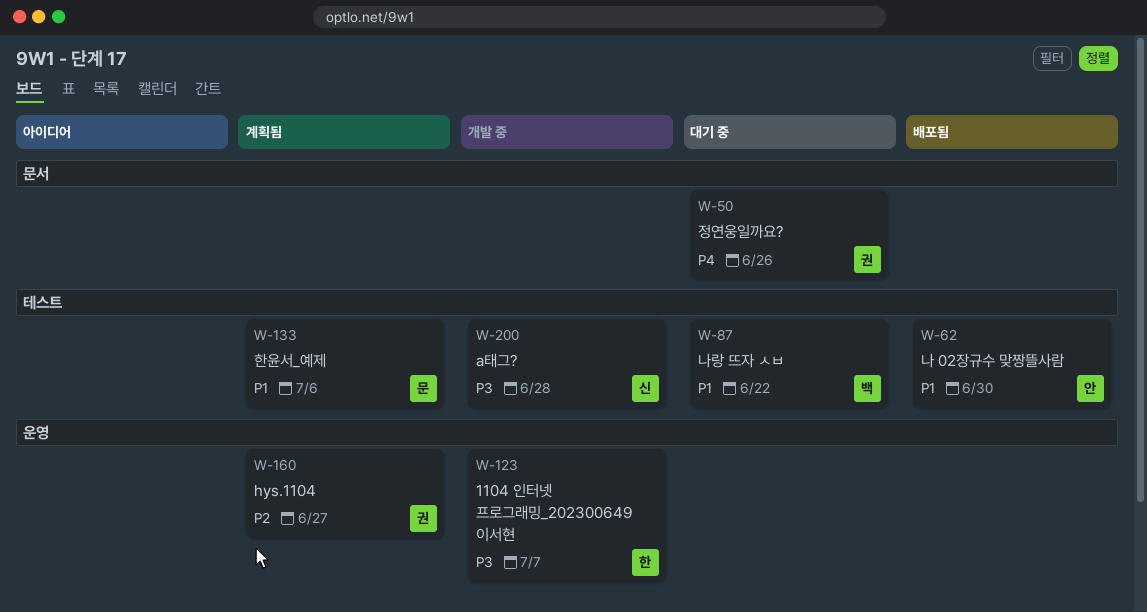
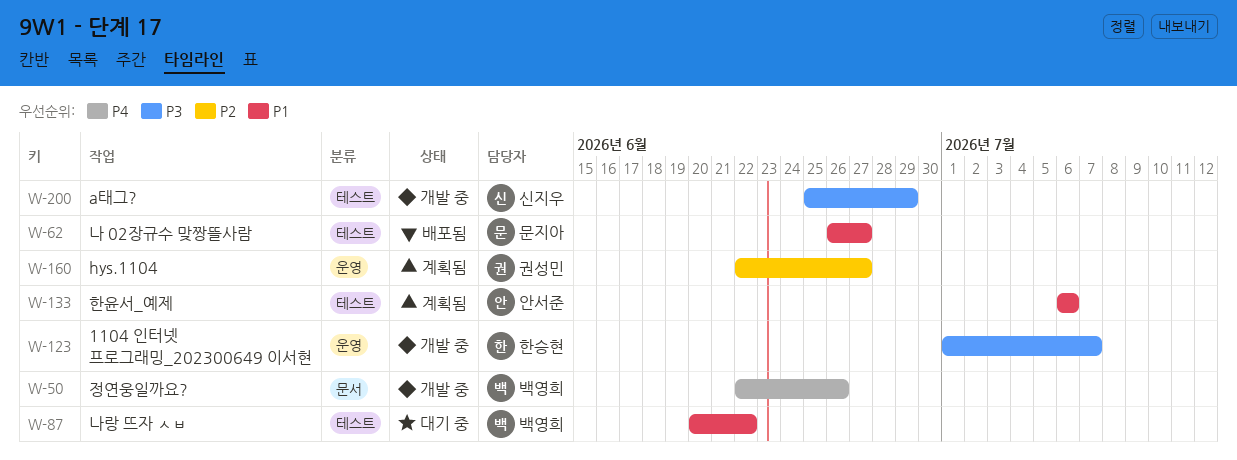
W-50, status: 대기 중 -> 개발 중
W-50, owner: 권성민 -> 백영희
W-62, owner: 안서준 -> 문지아
W-62, due: Jun 30 -> Jun 27
W-133, owner: 문지아 -> 안서준
W-200, due: Jun 28 -> Jun 29

